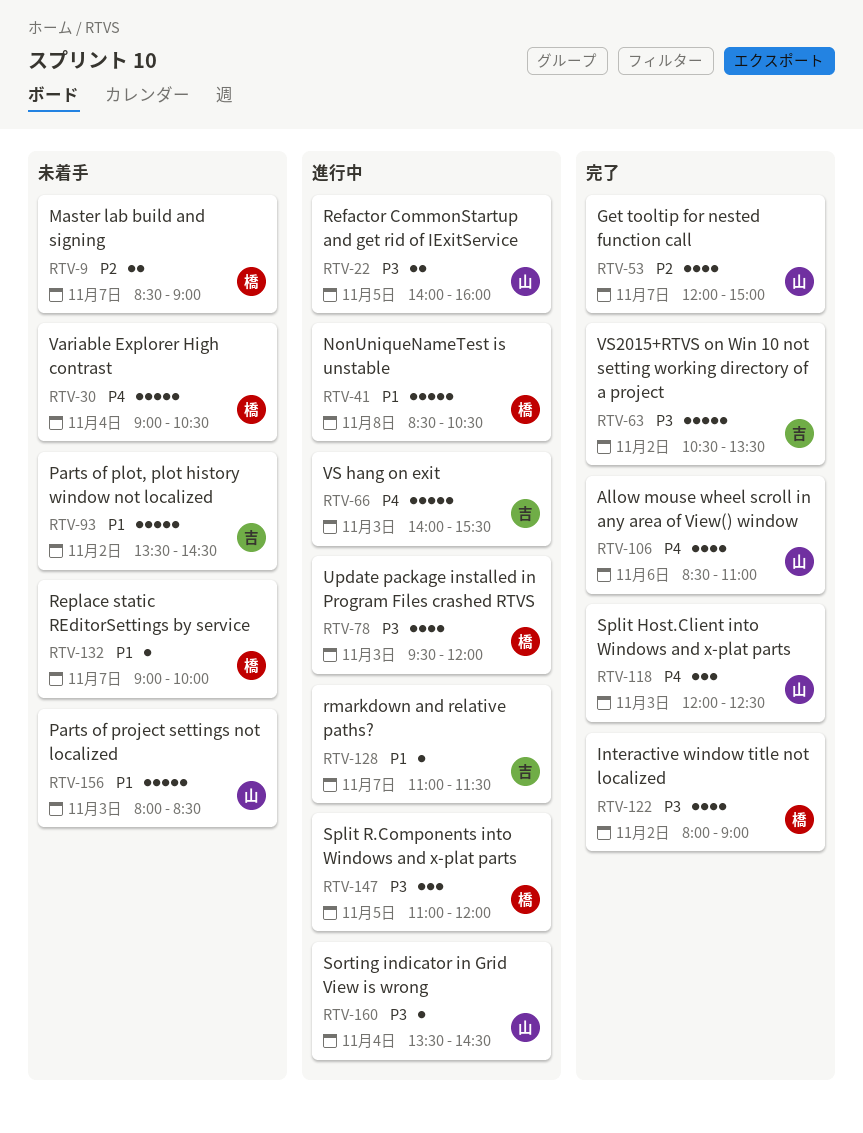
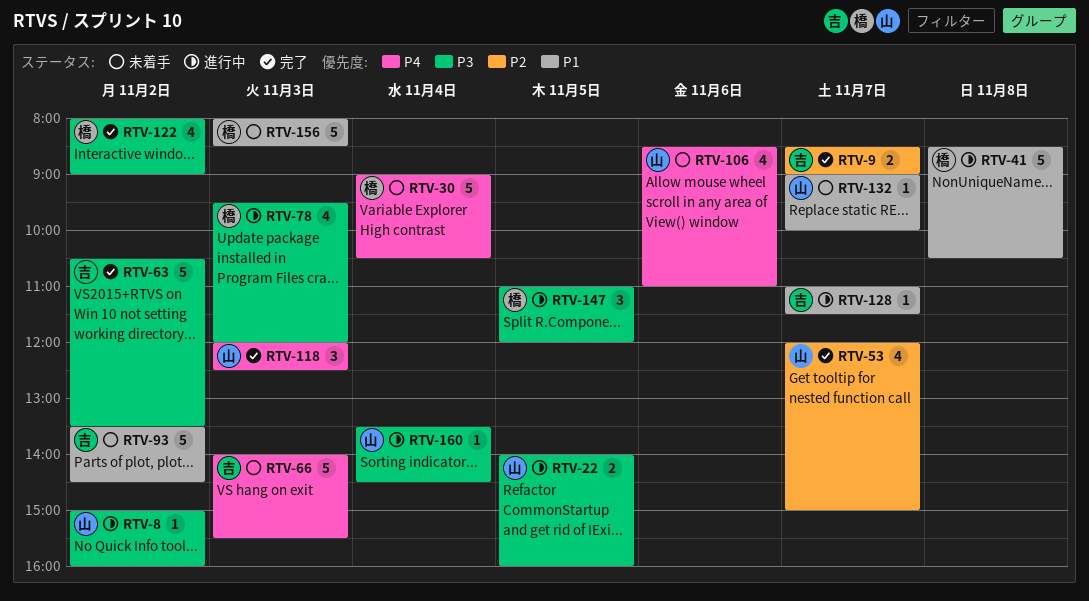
RTV-8: none -> present
RTV-9, status: 未着手 -> 完了
RTV-9, owner: 橋 -> 吉
RTV-66, status: 進行中 -> 未着手
RTV-106, status: 完了 -> 未着手
RTV-132, owner: 橋 -> 山
RTV-156, owner: 山 -> 橋

